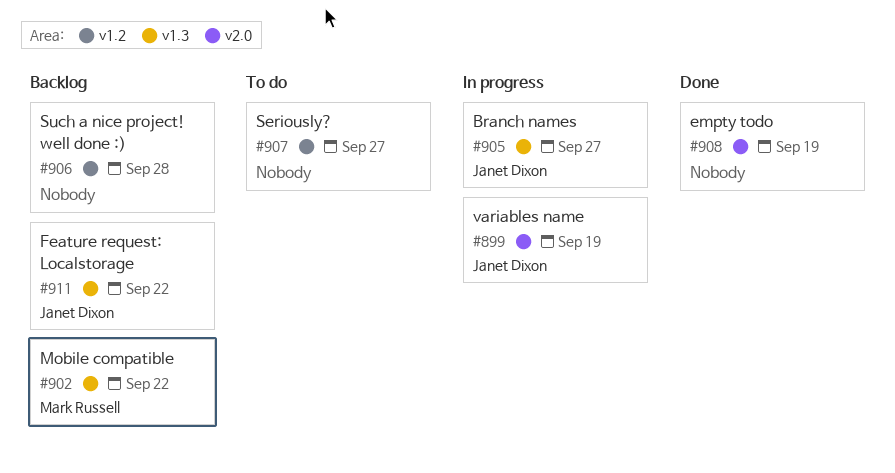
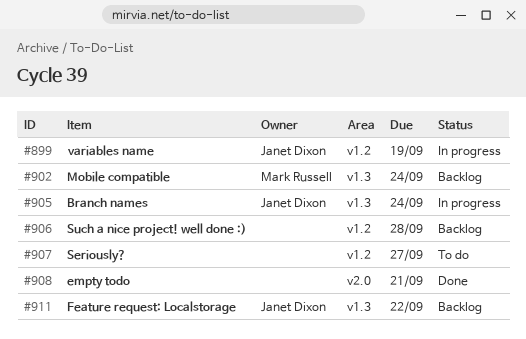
#899, label: v2.0 -> v1.2
#902, due: Sep 22 -> Sep 24
#905, due: Sep 27 -> Sep 24
#908, due: Sep 19 -> Sep 21

